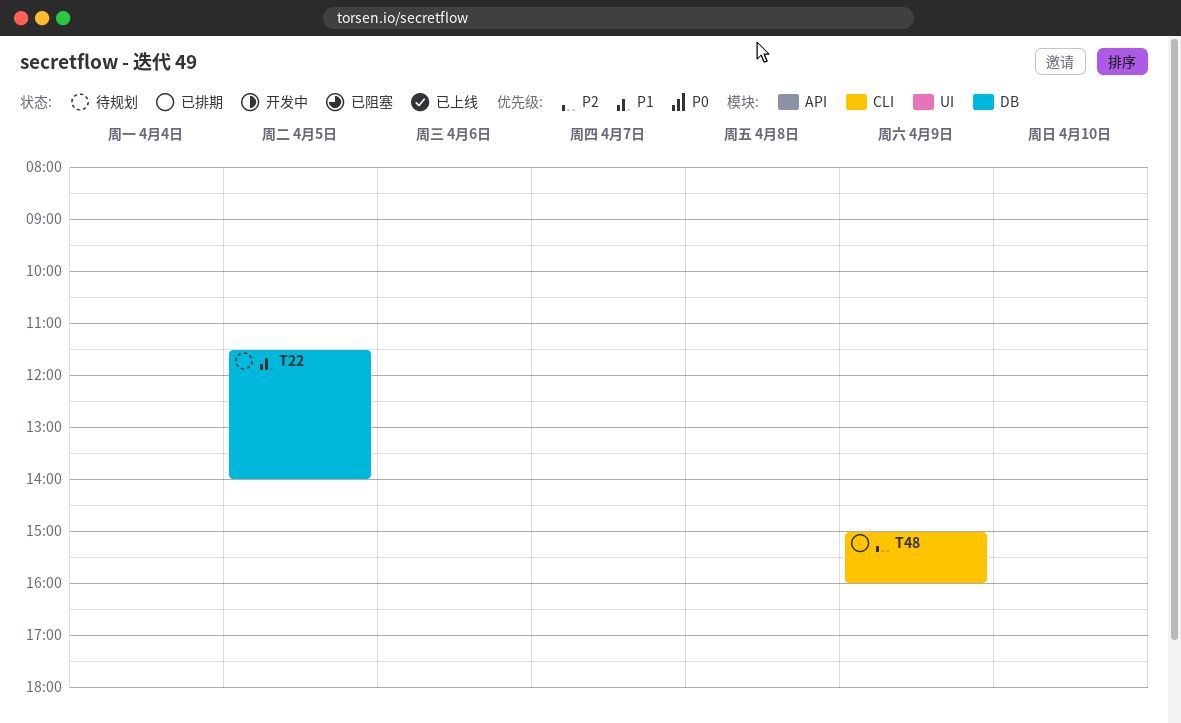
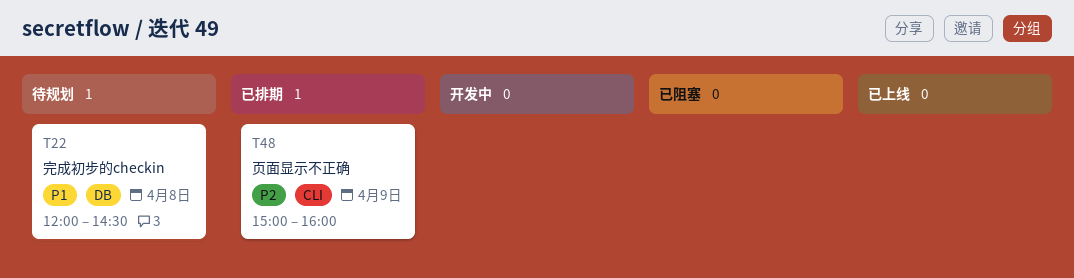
T22, day: Apr 5 -> Apr 8
T22, begins: 11:30 -> 12:00
T22, ends: 14:00 -> 14:30

